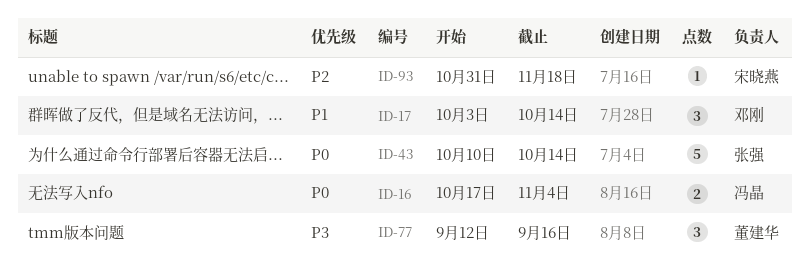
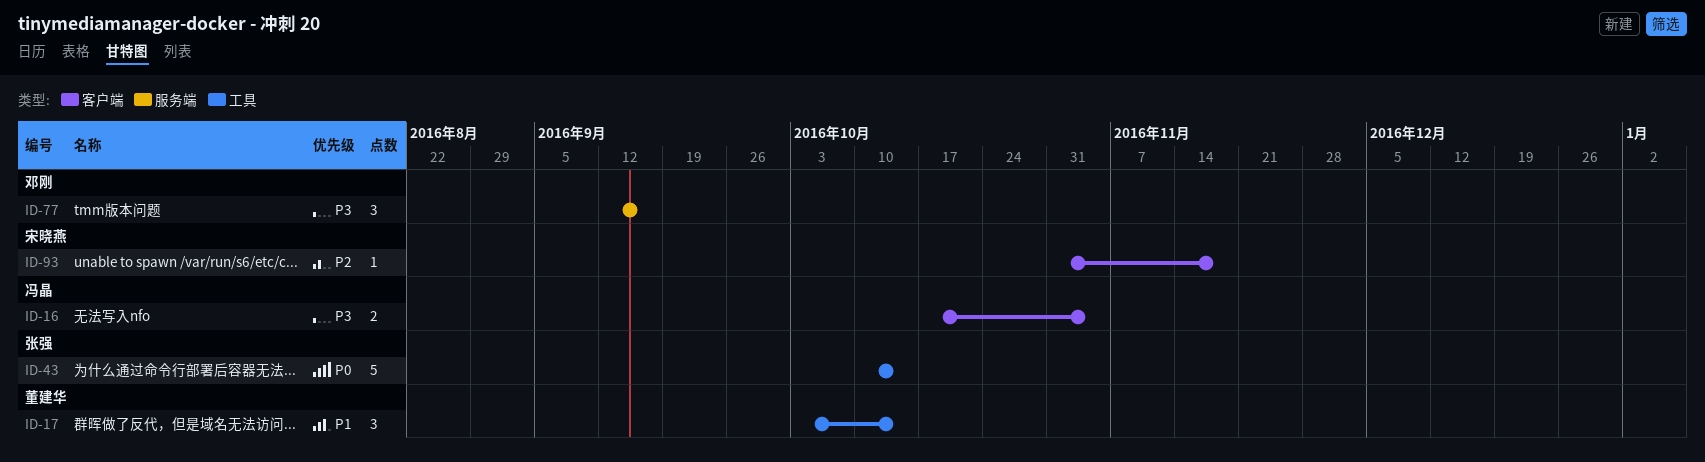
ID-16, priority: P0 -> P3
ID-17, owner: 邓刚 -> 董建华
ID-77, owner: 董建华 -> 邓刚

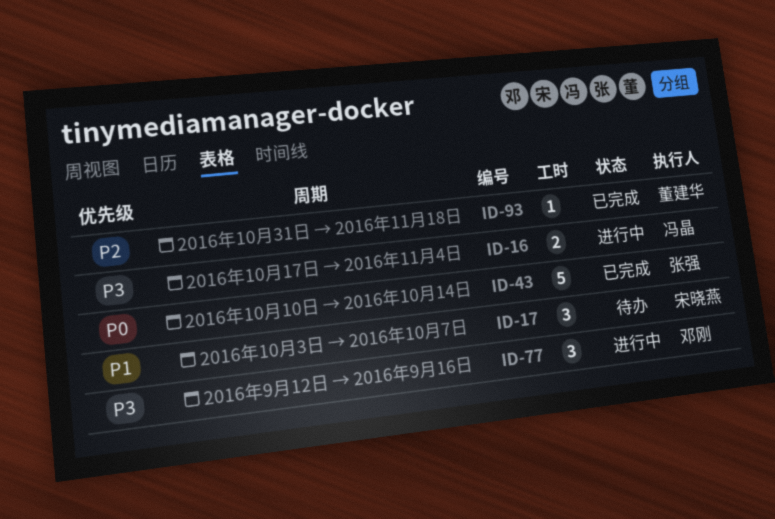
ID-17, owner: 董建华 -> 宋晓燕
ID-17, due: Oct 14 -> Oct 7
ID-93, owner: 宋晓燕 -> 董建华

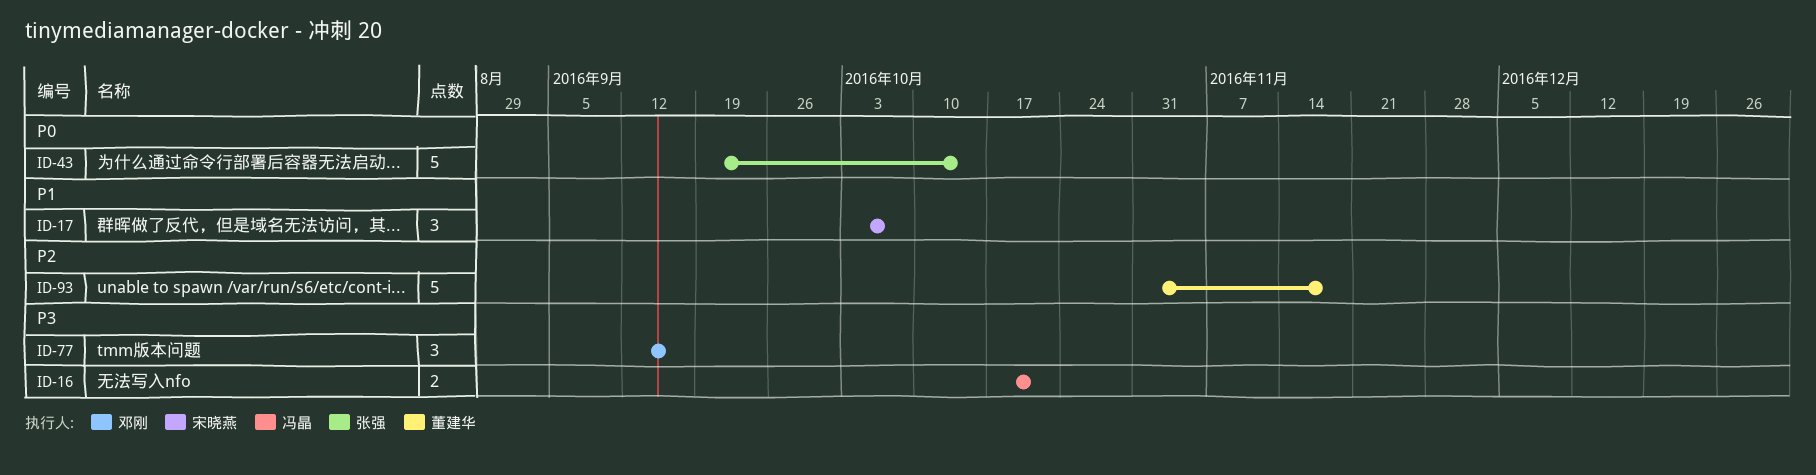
ID-16, due: Nov 4 -> Oct 21
ID-43, start: Oct 10 -> Sep 19
ID-93, estimate: 1 -> 5

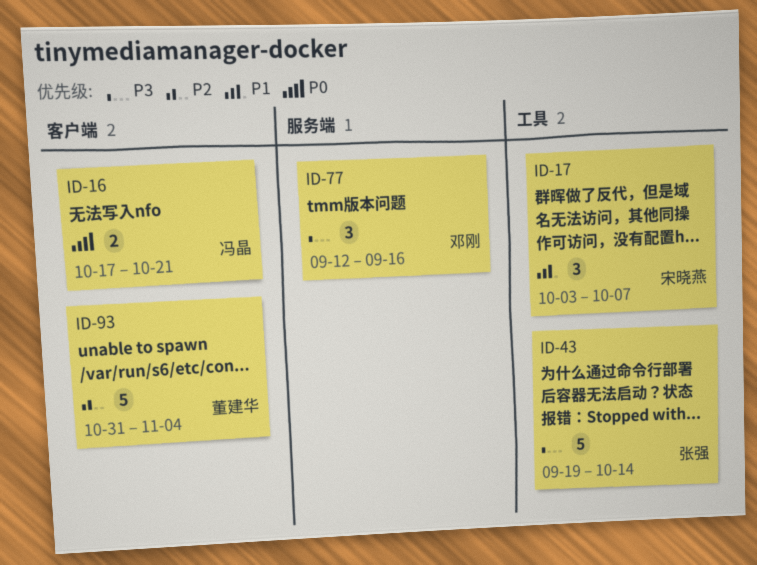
ID-16, priority: P3 -> P0
ID-43, priority: P0 -> P3
ID-93, due: Nov 18 -> Nov 4

